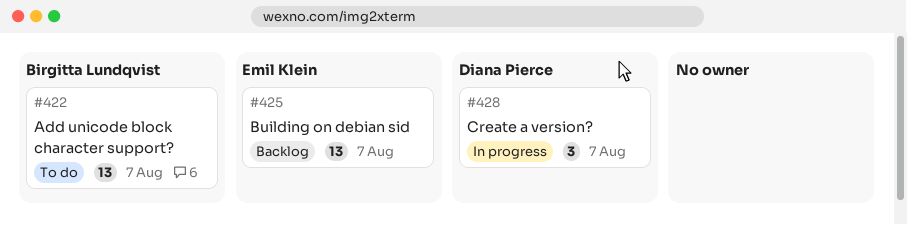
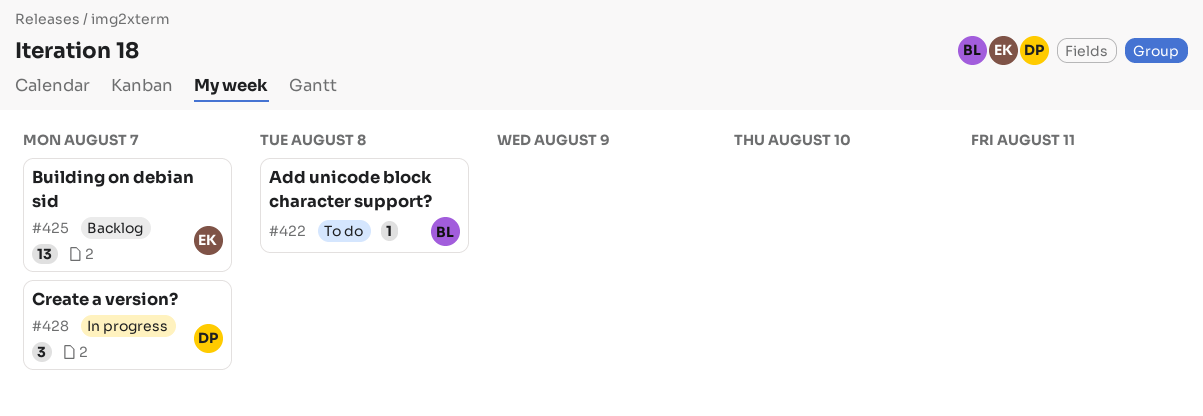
#422, estimate: 13 -> 1
#422, due: Aug 7 -> Aug 8

